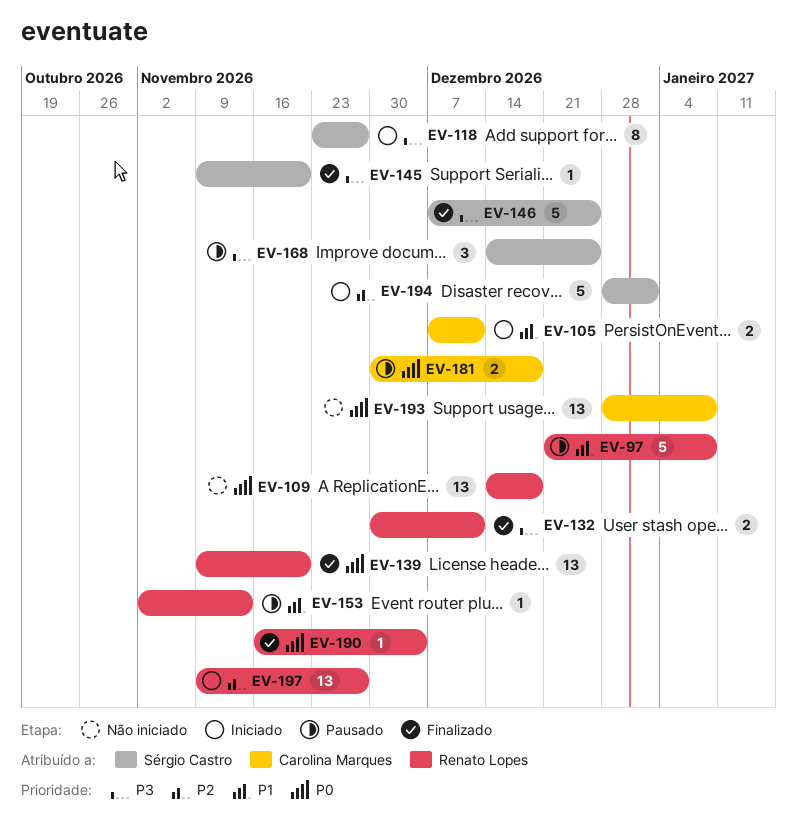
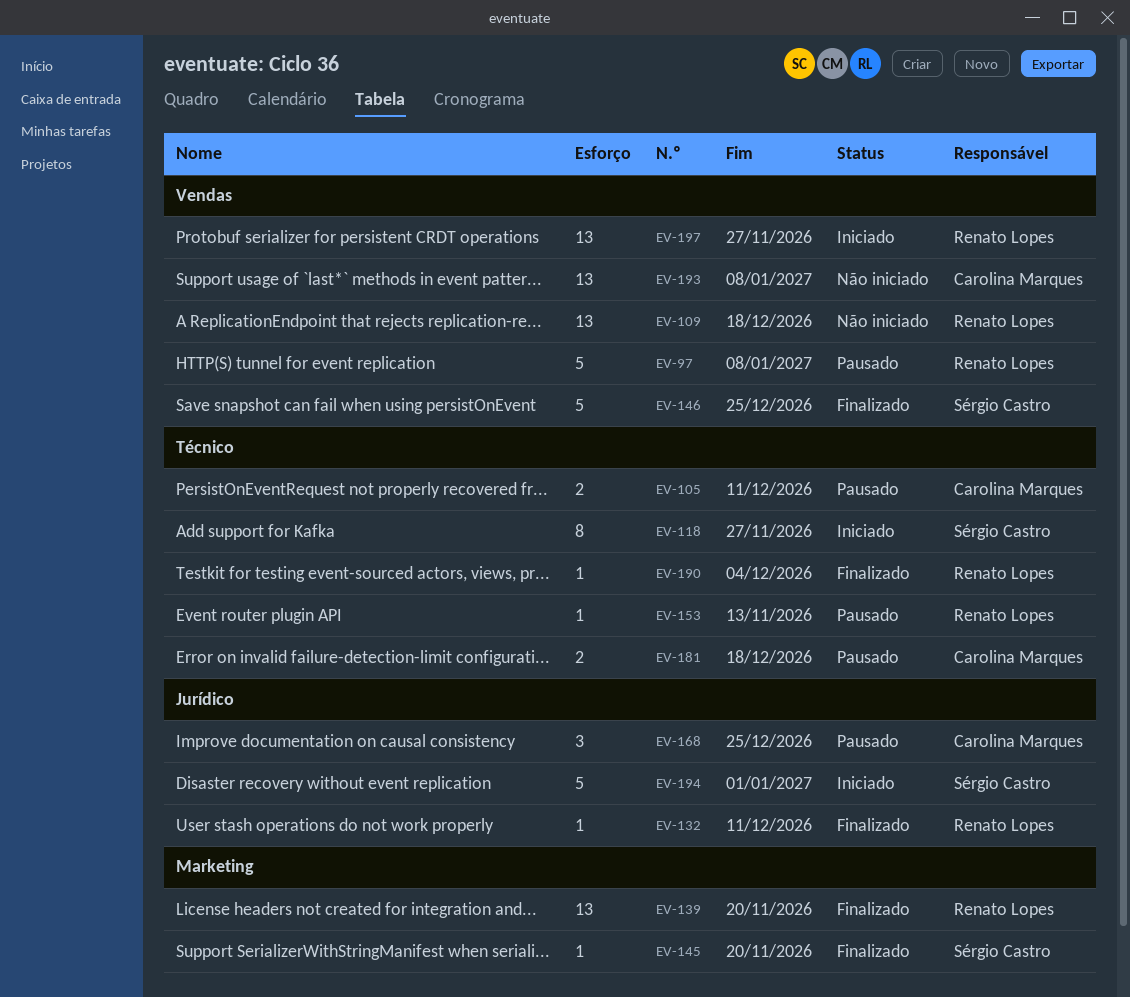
EV-105, status: Iniciado -> Pausado
EV-132, estimate: 2 -> 1
EV-168, owner: Sérgio Castro -> Carolina Marques

